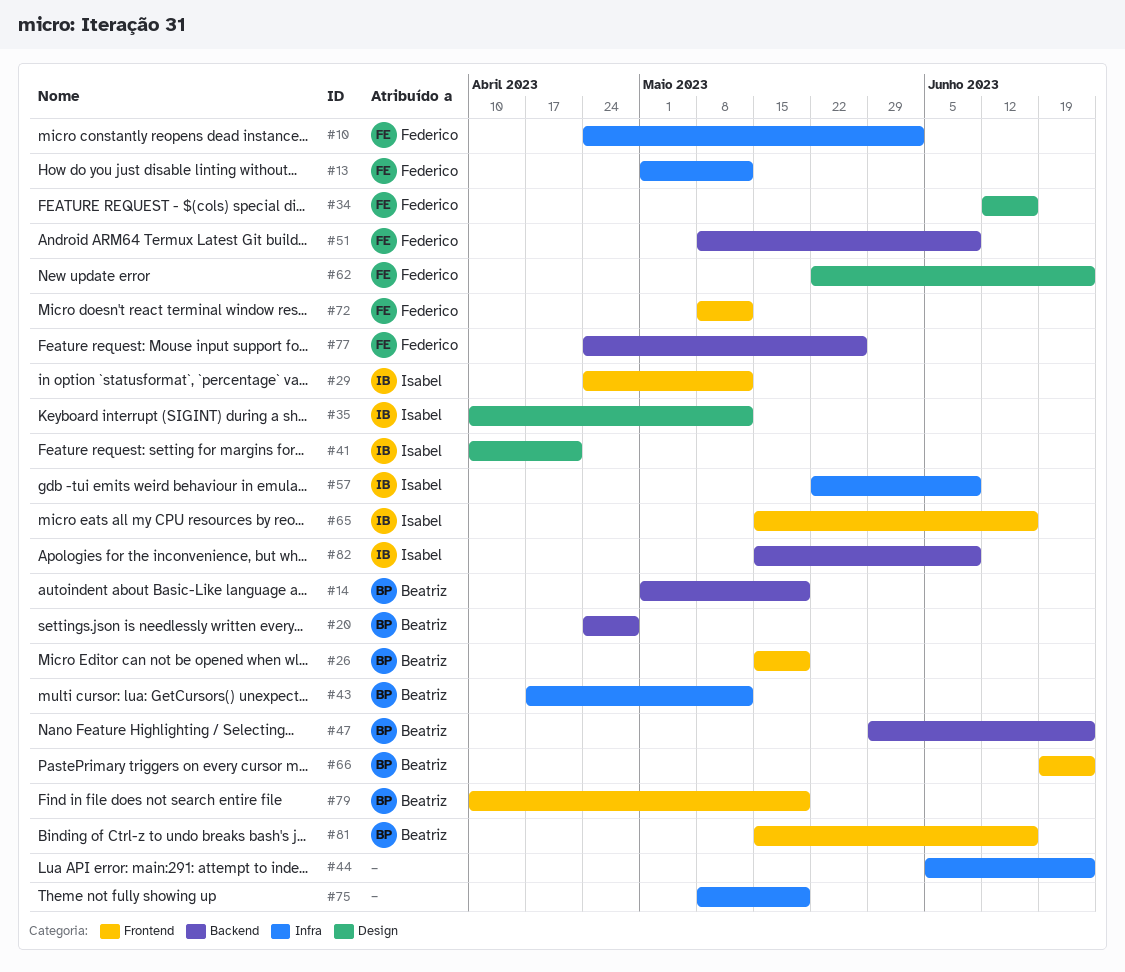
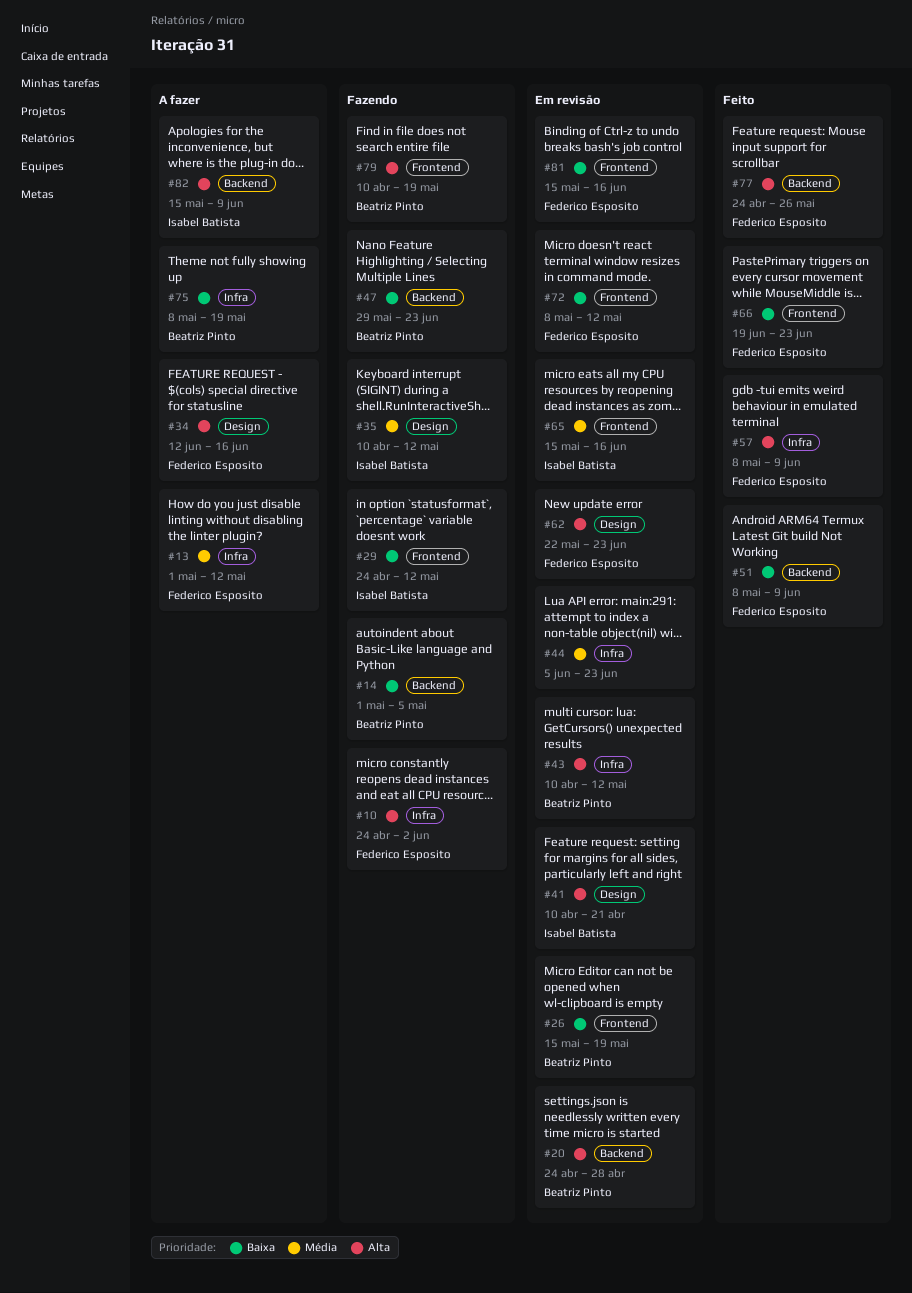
#14, due: May 19 -> May 5
#43, start: Apr 17 -> Apr 10
#57, owner: Isabel Batista -> Federico Esposito
#57, start: May 22 -> May 8
#66, owner: Beatriz Pinto -> Federico Esposito
#75, owner: none -> Beatriz Pinto
#81, owner: Beatriz Pinto -> Federico Esposito

